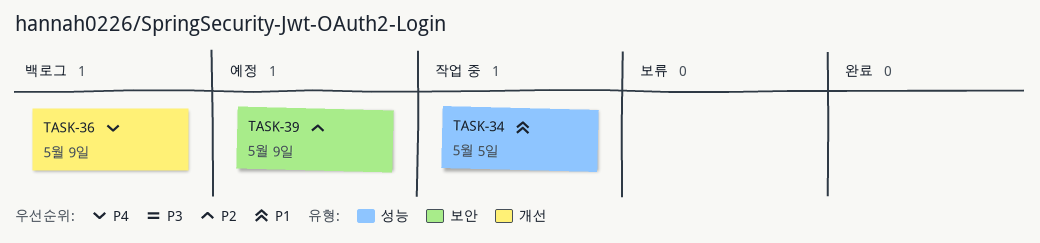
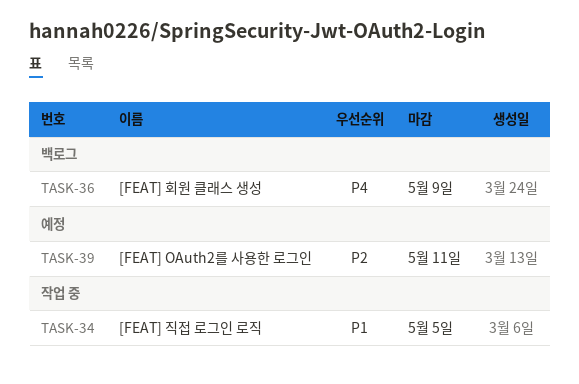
TASK-39, due: May 9 -> May 11

